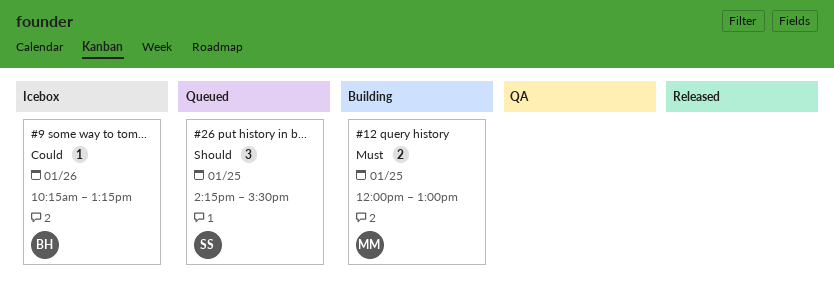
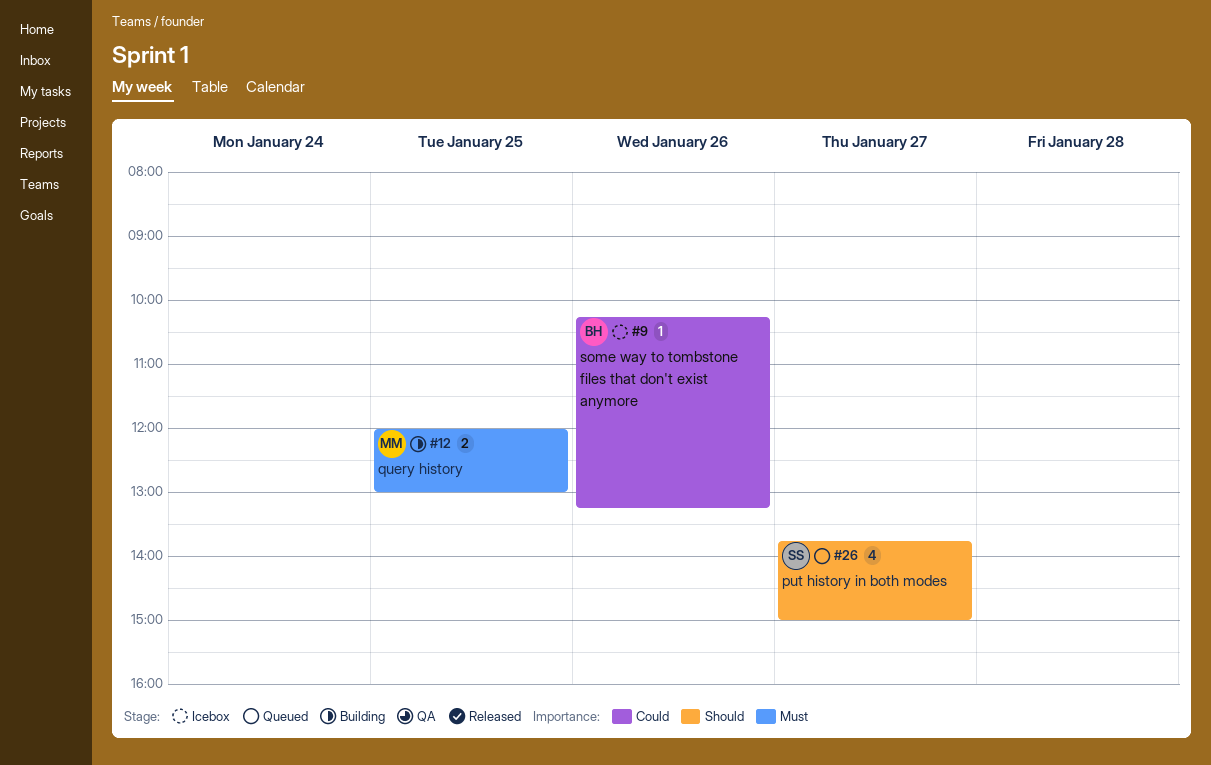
#26, estimate: 3 -> 4
#26, day: Jan 25 -> Jan 27
#26, begins: 14:15 -> 13:45
#26, ends: 15:30 -> 15:00

